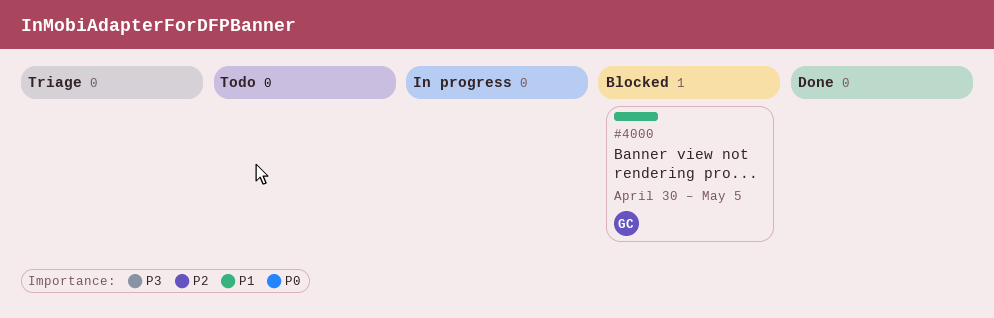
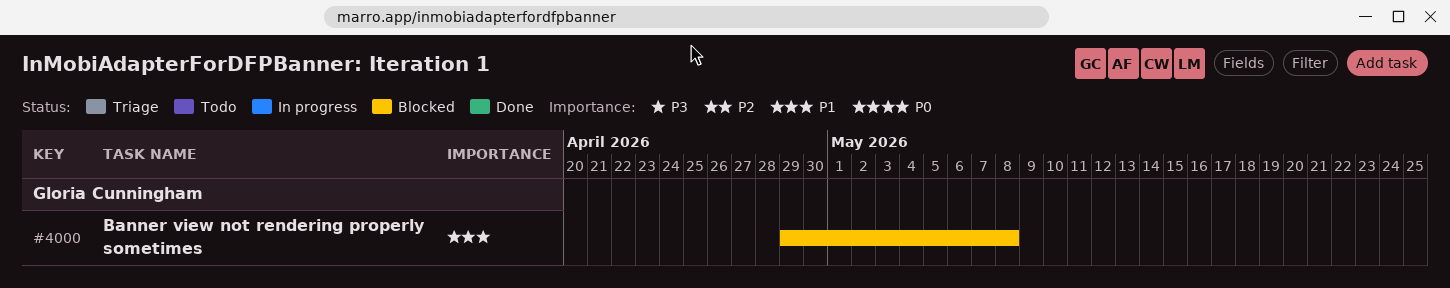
#4000, start: Apr 30 -> Apr 29
#4000, due: May 5 -> May 8

